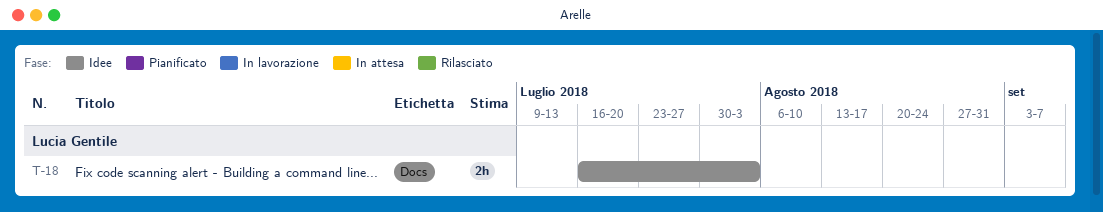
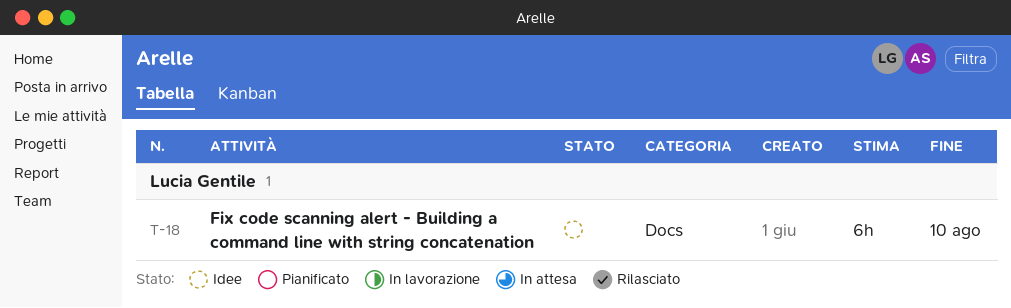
T-18, estimate: 2h -> 6h
T-18, due: Aug 3 -> Aug 10

